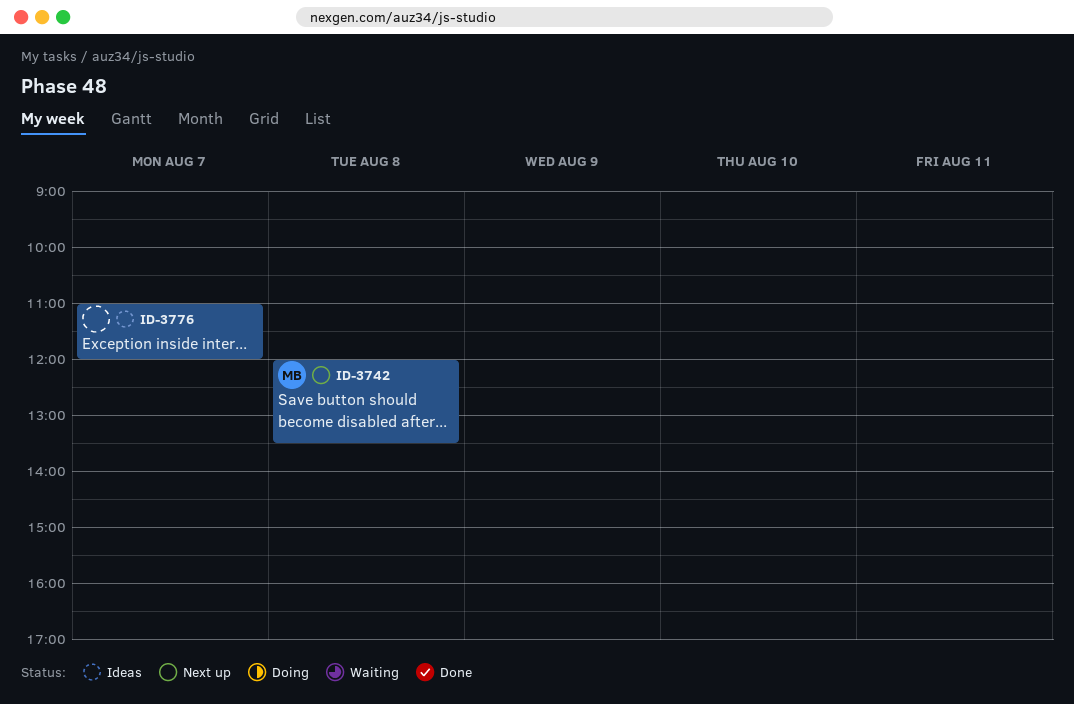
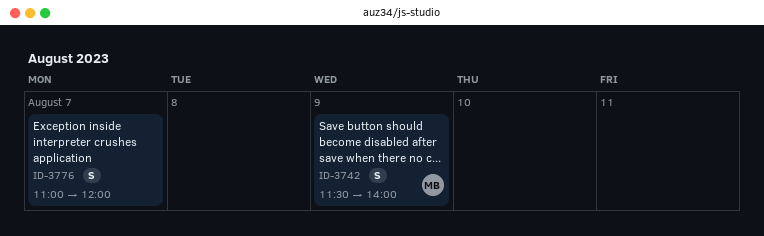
ID-3742, day: Aug 8 -> Aug 9
ID-3742, begins: 12:00 -> 11:30
ID-3742, ends: 13:30 -> 14:00

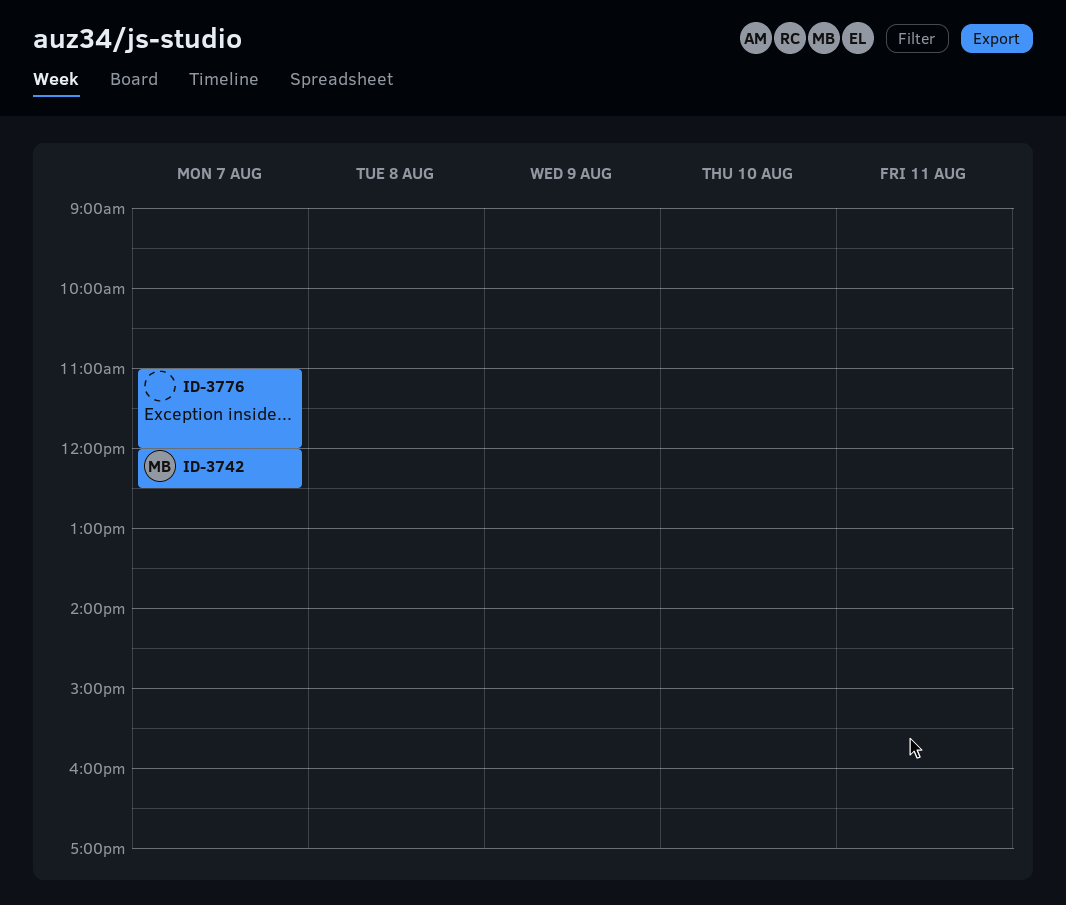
ID-3742, day: Aug 9 -> Aug 7
ID-3742, begins: 11:30 -> 12:00
ID-3742, ends: 14:00 -> 12:30

